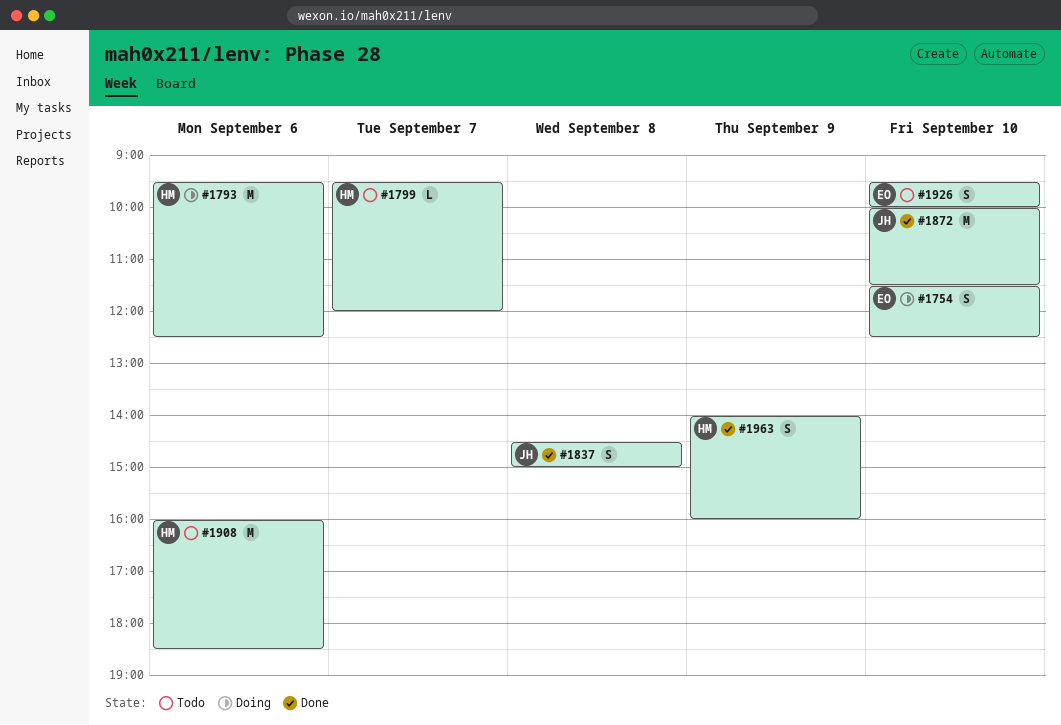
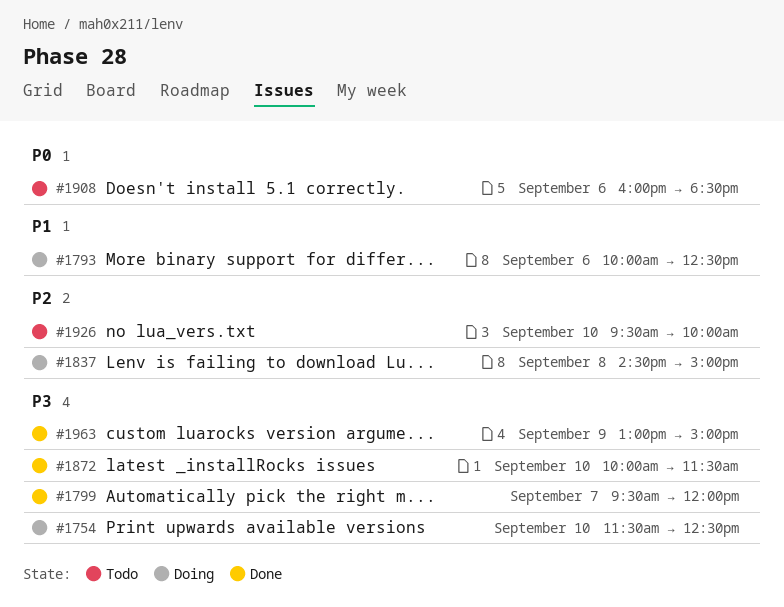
#1793, begins: 09:30 -> 10:00
#1799, status: Todo -> Done
#1837, status: Done -> Doing
#1963, begins: 14:00 -> 13:00
#1963, ends: 16:00 -> 15:00

